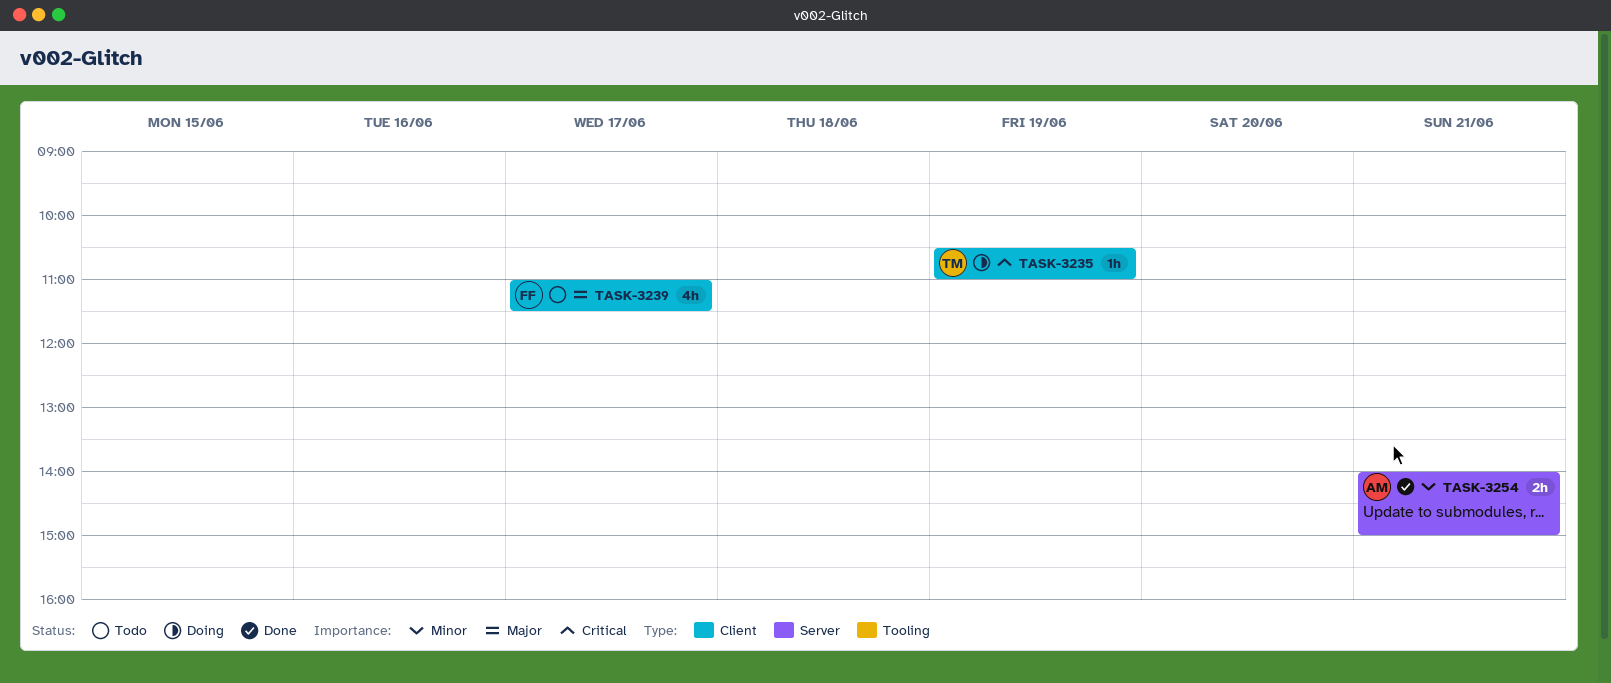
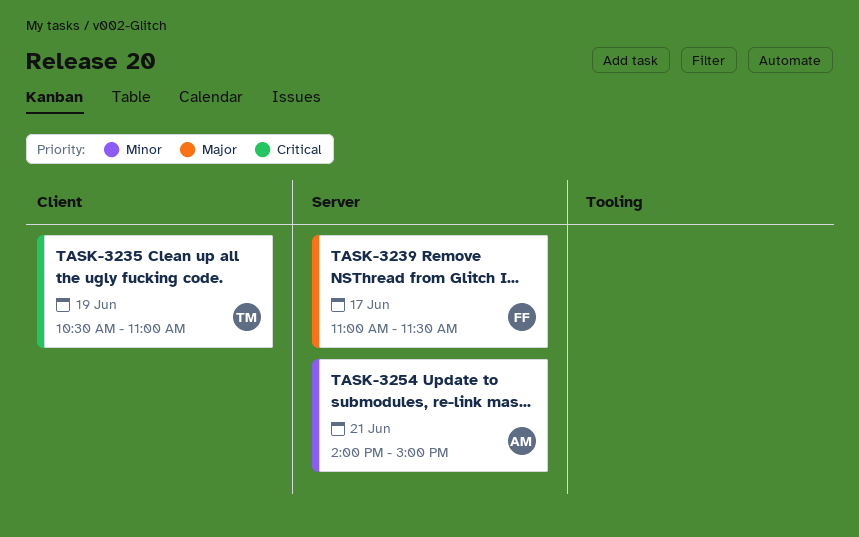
TASK-3239, label: Client -> Server

